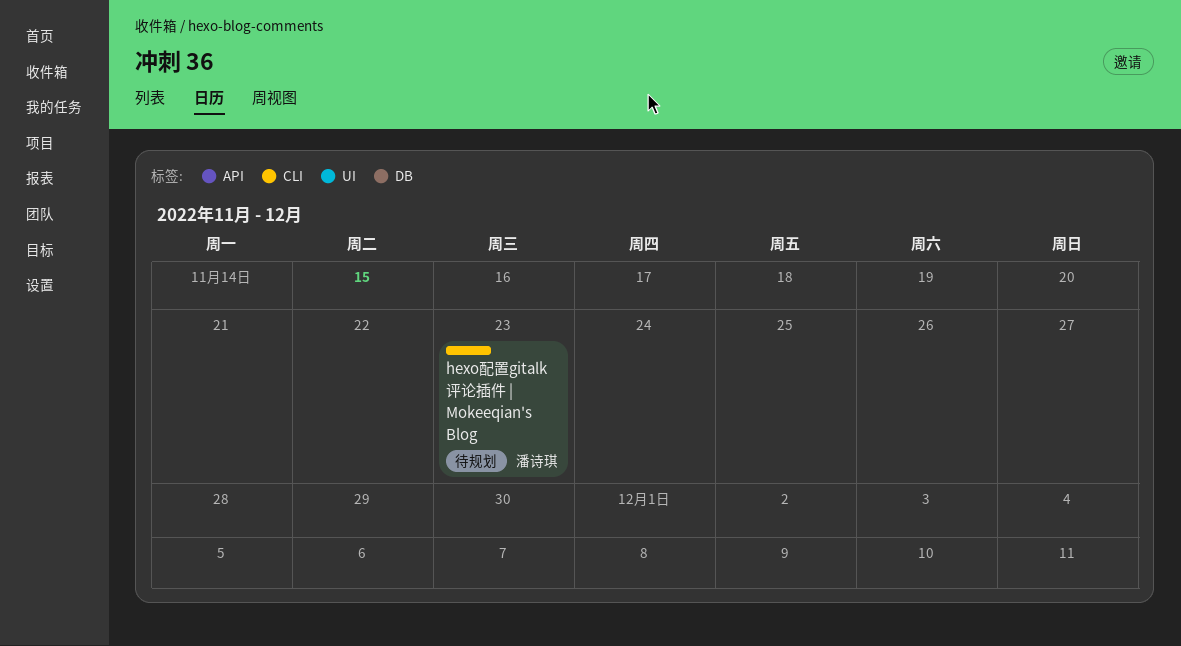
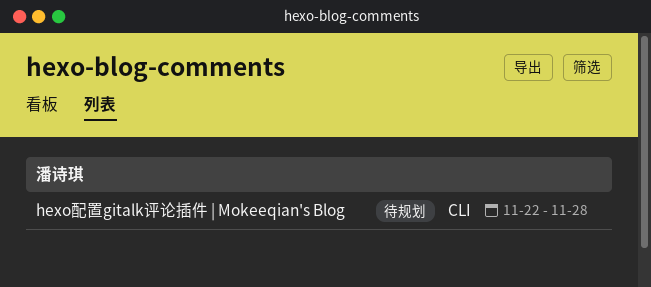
hexo配置gitalk评论插件 | Mokeeqian's Blog, due: Nov 23 -> Nov 28

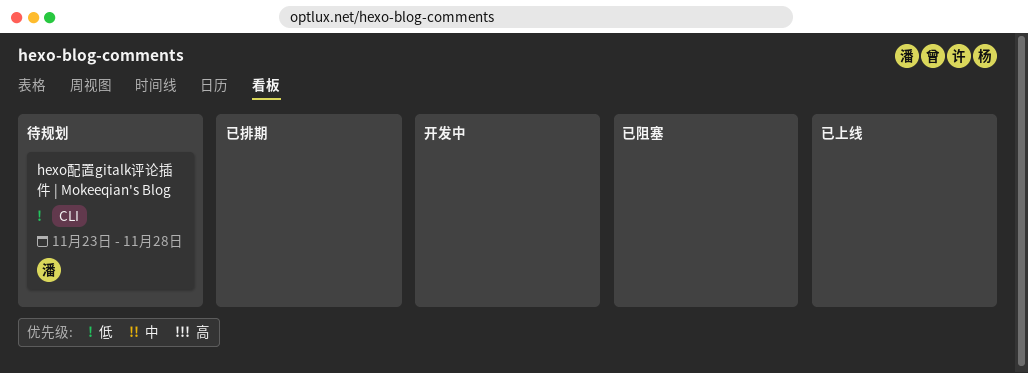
hexo配置gitalk评论插件 | Mokeeqian's Blog, start: Nov 22 -> Nov 23

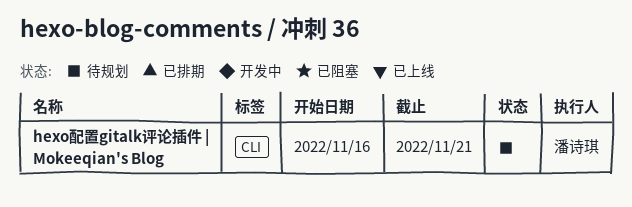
hexo配置gitalk评论插件 | Mokeeqian's Blog, start: Nov 23 -> Nov 16
hexo配置gitalk评论插件 | Mokeeqian's Blog, due: Nov 28 -> Nov 21

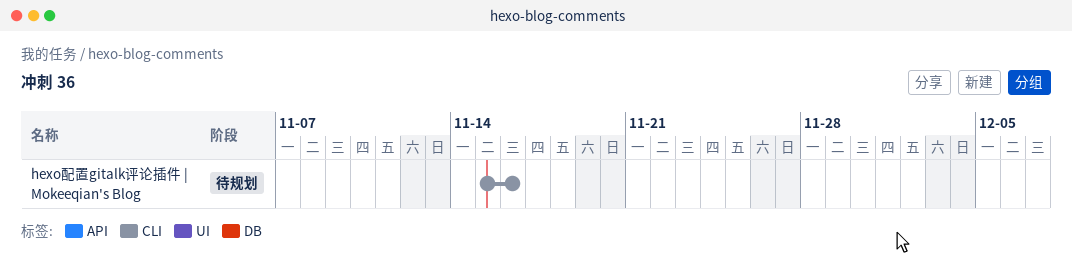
hexo配置gitalk评论插件 | Mokeeqian's Blog, start: Nov 16 -> Nov 15
hexo配置gitalk评论插件 | Mokeeqian's Blog, due: Nov 21 -> Nov 16

